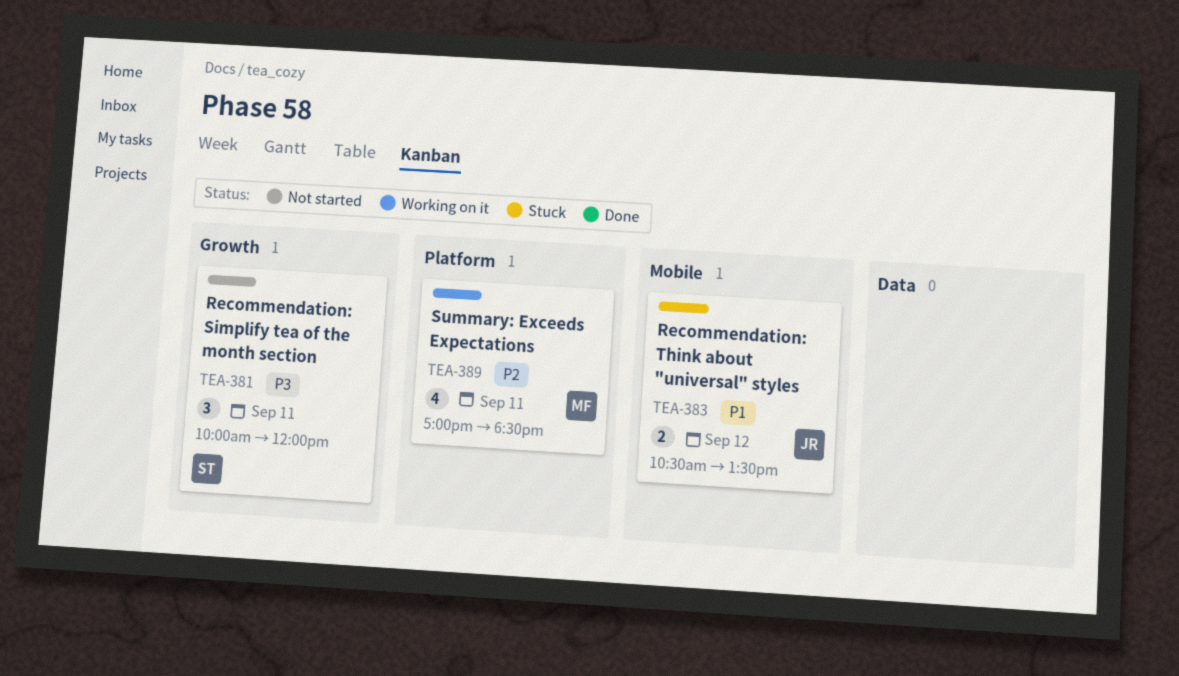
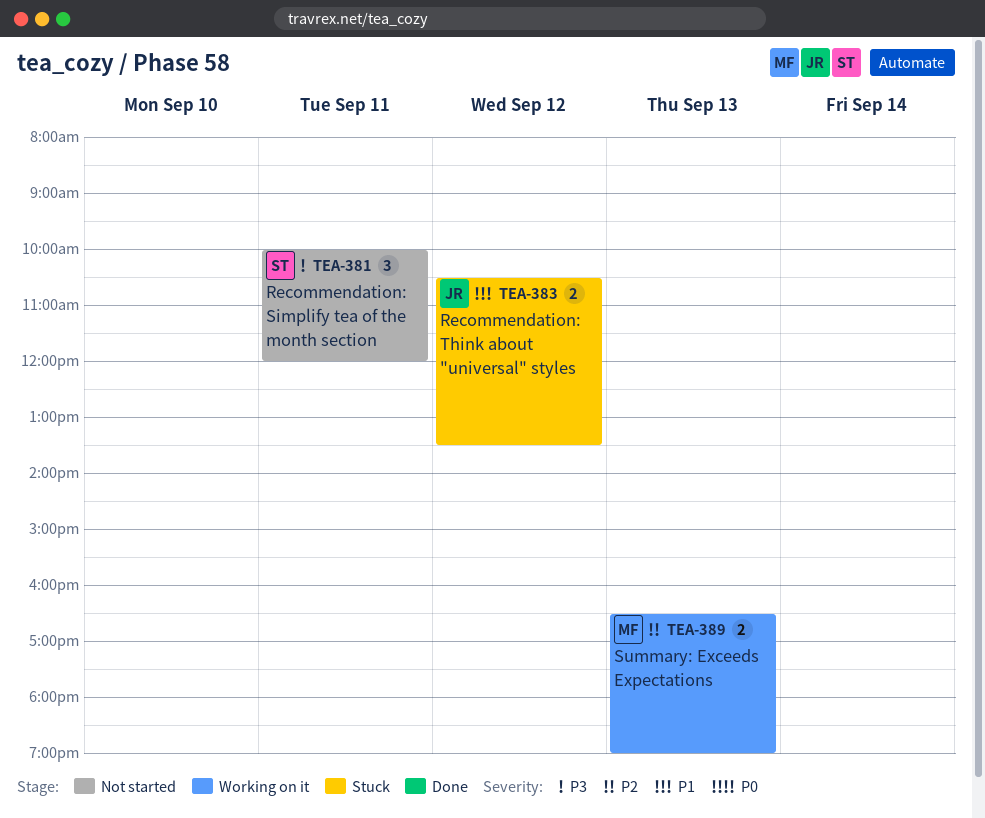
TEA-389, estimate: 4 -> 2
TEA-389, day: Sep 11 -> Sep 13
TEA-389, begins: 17:00 -> 16:30
TEA-389, ends: 18:30 -> 19:00

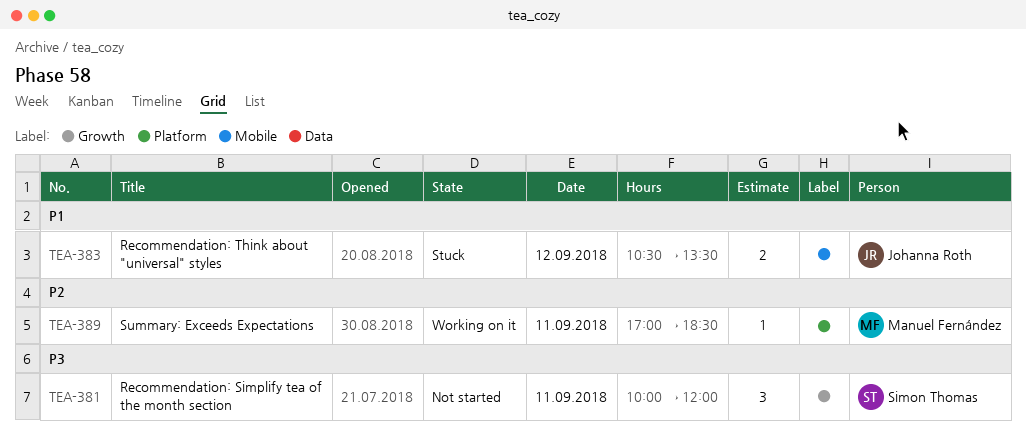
TEA-389, estimate: 2 -> 1
TEA-389, day: Sep 13 -> Sep 11
TEA-389, begins: 16:30 -> 17:00
TEA-389, ends: 19:00 -> 18:30

